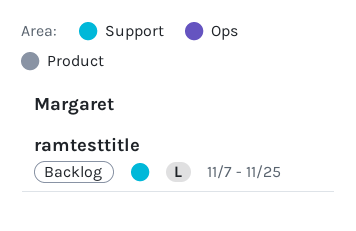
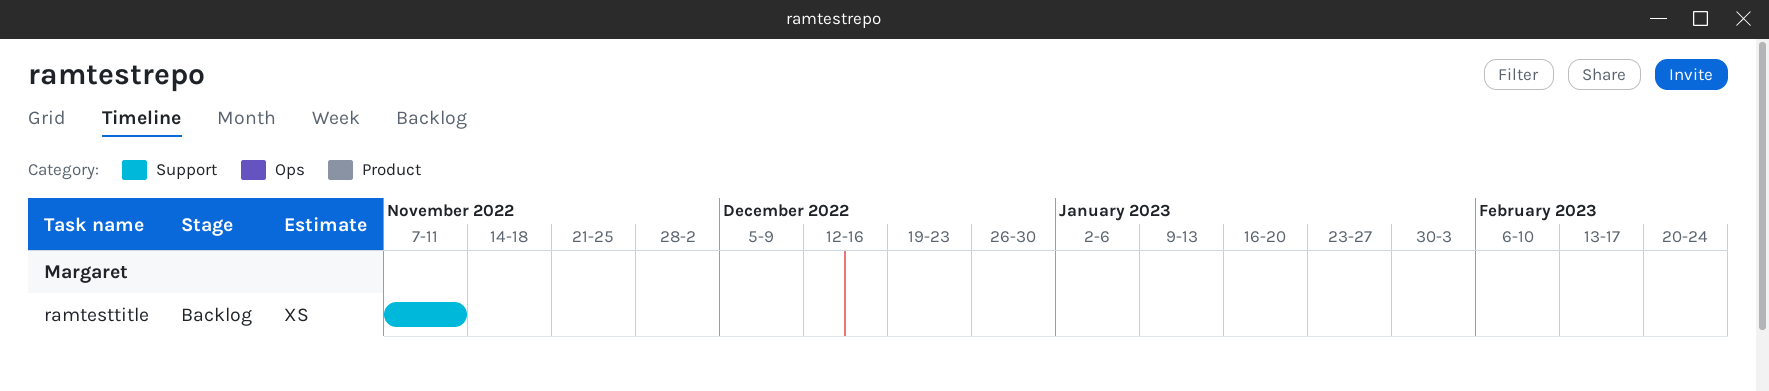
ramtesttitle, estimate: L -> XS
ramtesttitle, due: Nov 25 -> Nov 11

